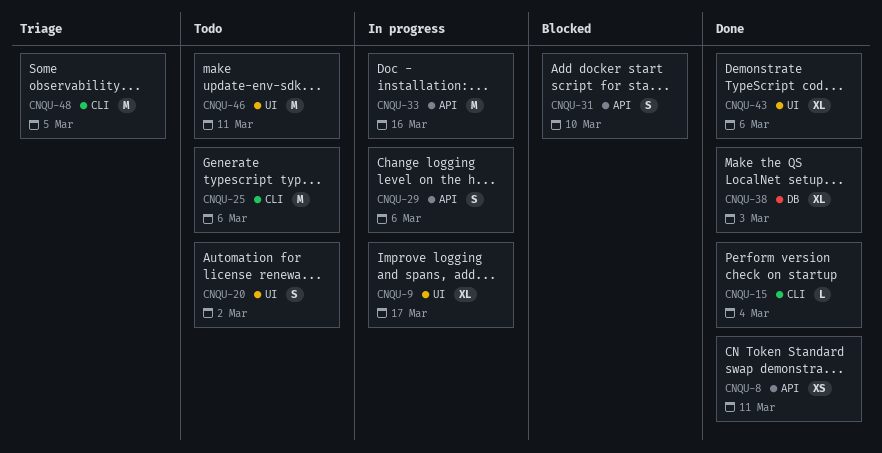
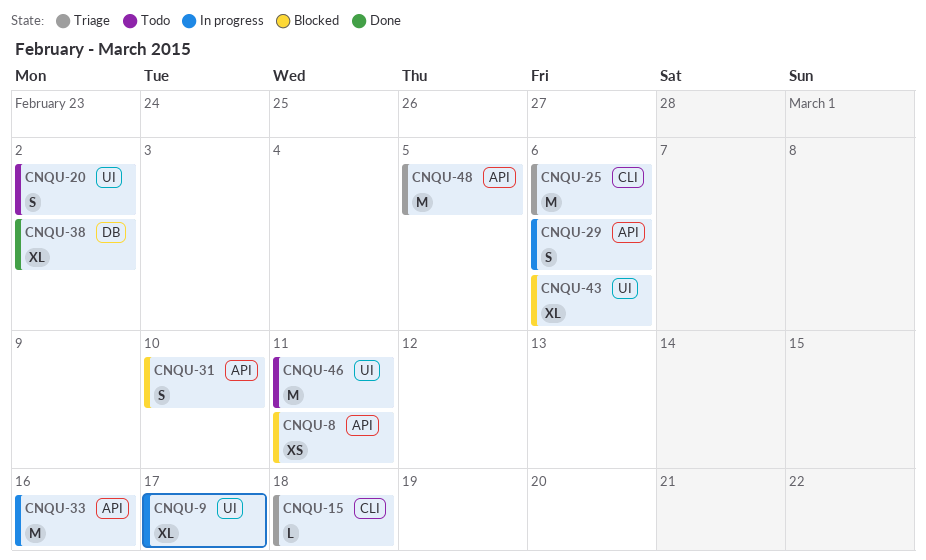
CNQU-8, status: Done -> Blocked
CNQU-15, status: Done -> Triage
CNQU-15, due: Mar 4 -> Mar 18
CNQU-25, status: Todo -> Triage
CNQU-38, due: Mar 3 -> Mar 2
CNQU-43, status: Done -> Blocked
CNQU-48, label: CLI -> API

